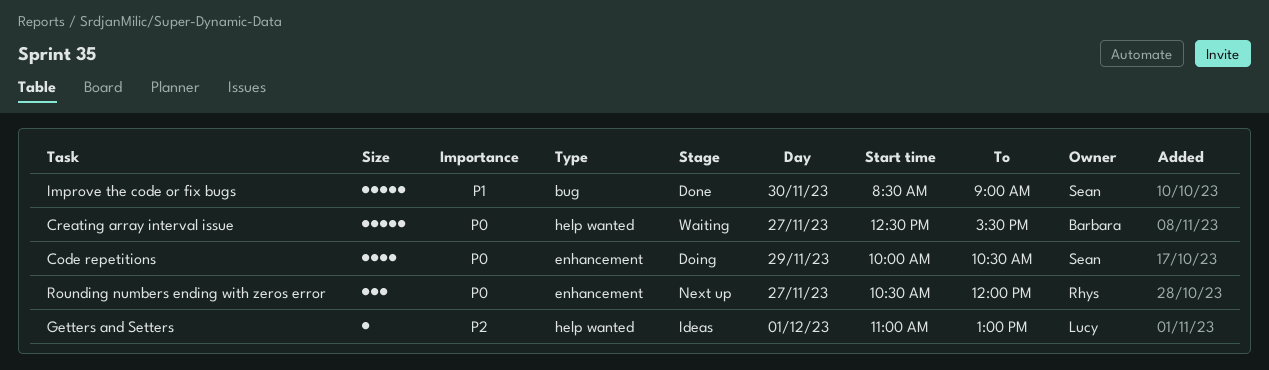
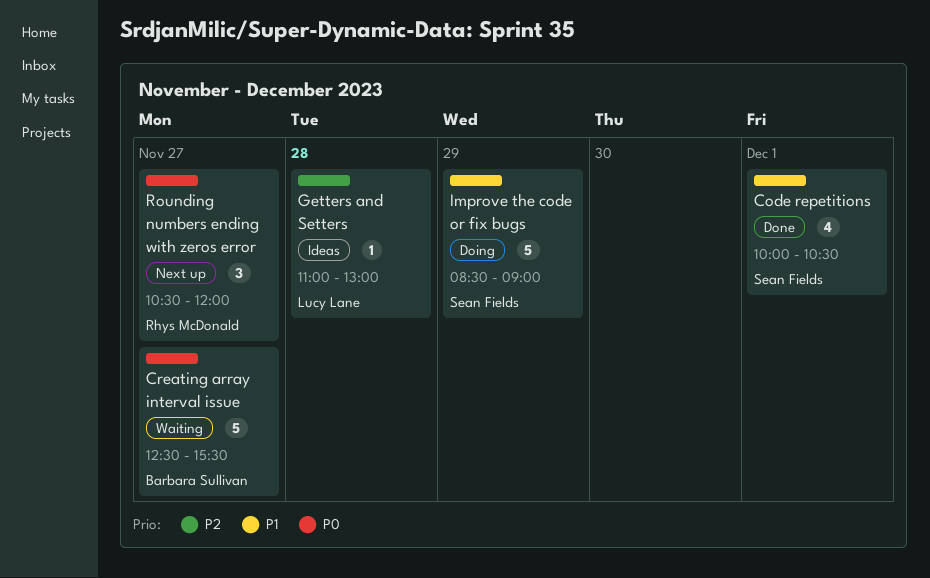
Code repetitions, status: Doing -> Done
Code repetitions, priority: P0 -> P1
Code repetitions, day: Nov 29 -> Dec 1
Getters and Setters, day: Dec 1 -> Nov 28
Improve the code or fix bugs, status: Done -> Doing
Improve the code or fix bugs, day: Nov 30 -> Nov 29

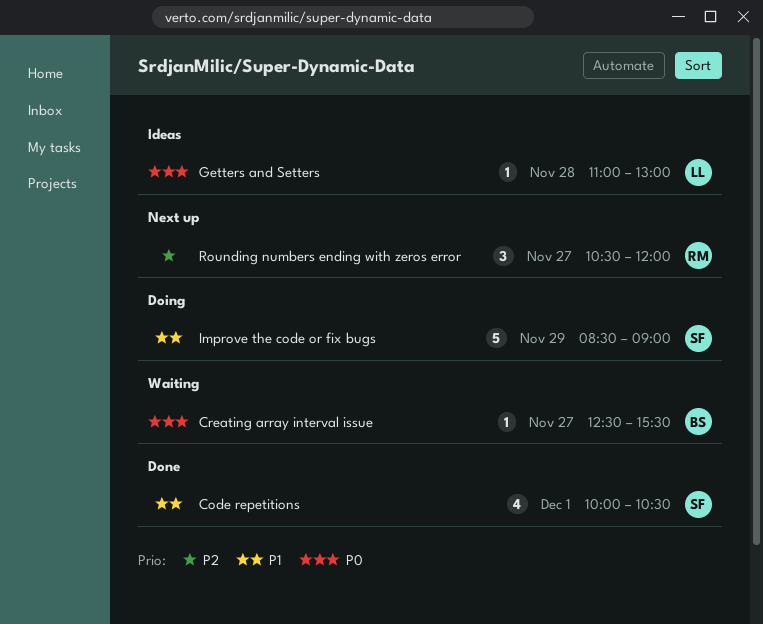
Creating array interval issue, estimate: 5 -> 1
Getters and Setters, priority: P2 -> P0
Rounding numbers ending with zeros error, priority: P0 -> P2

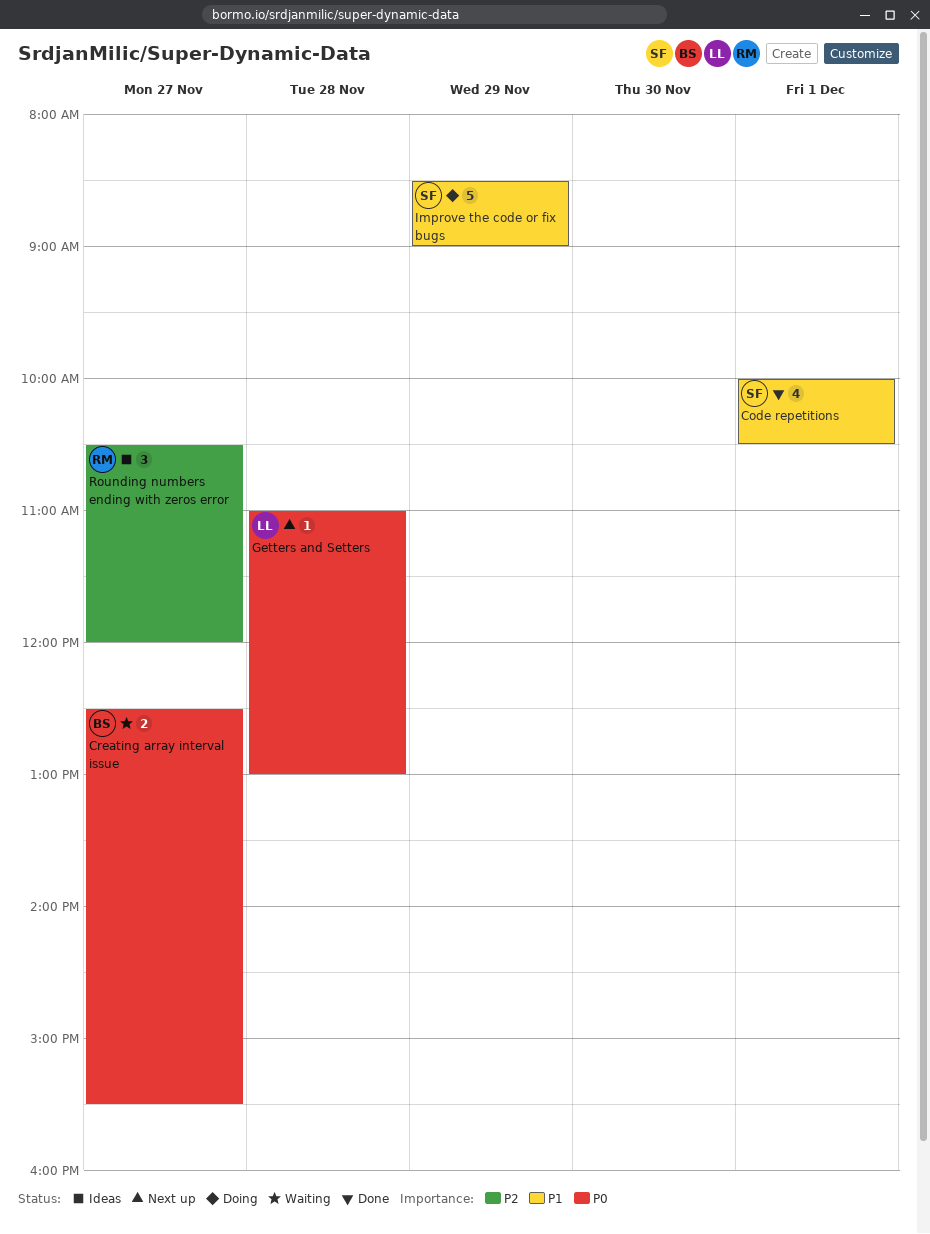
Creating array interval issue, estimate: 1 -> 2
Getters and Setters, status: Ideas -> Next up
Rounding numbers ending with zeros error, status: Next up -> Ideas

